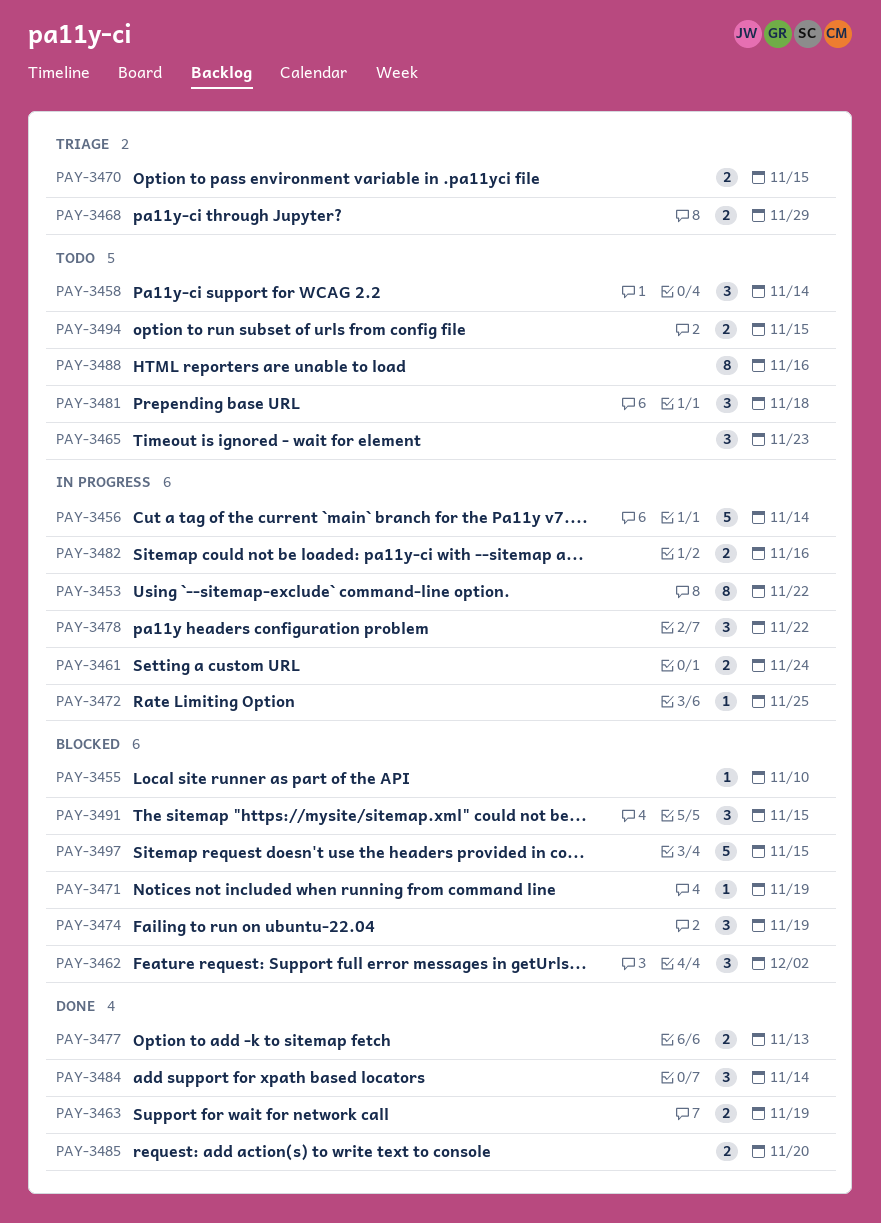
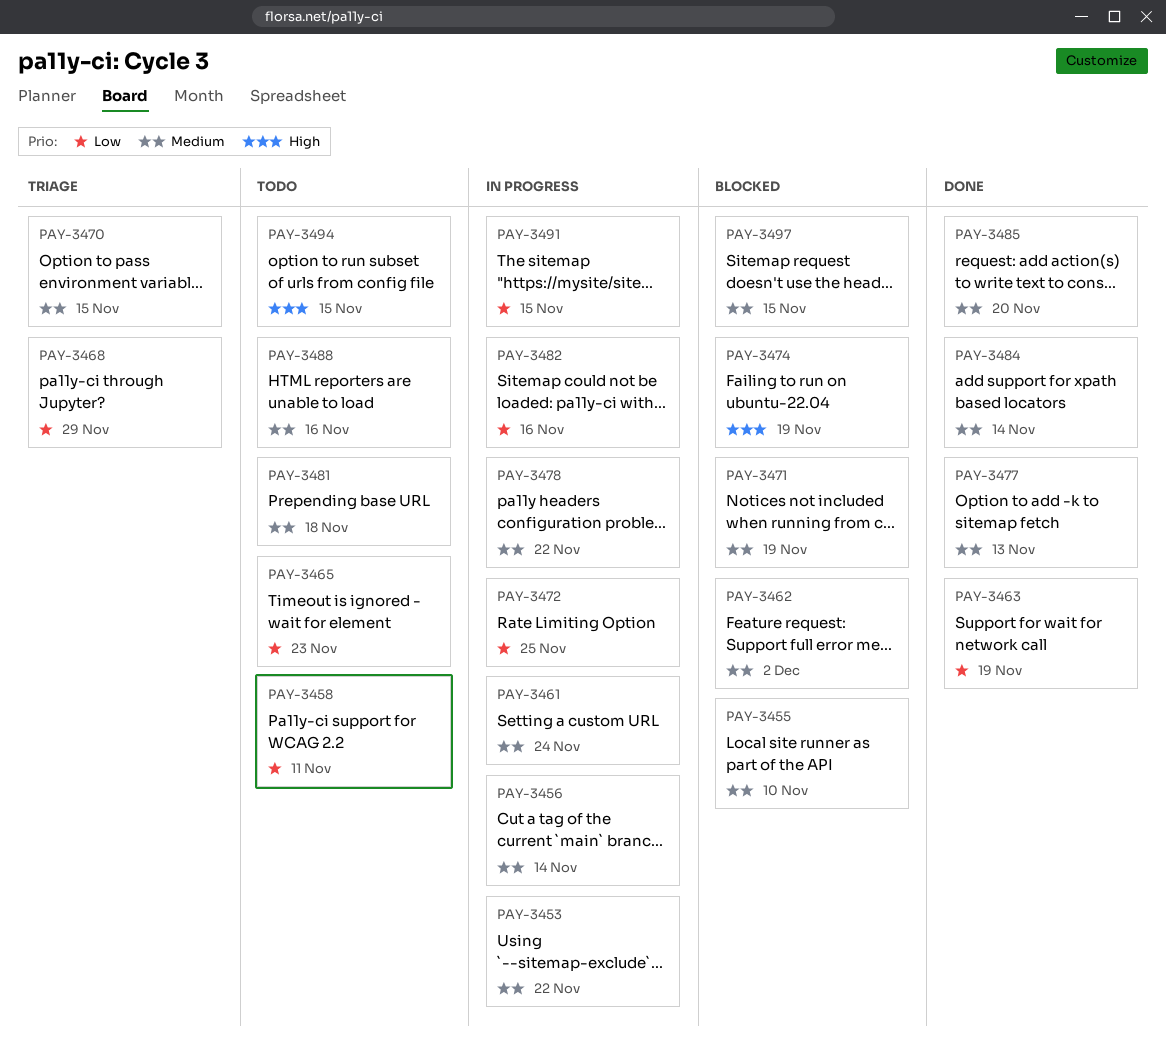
PAY-3458, due: Nov 14 -> Nov 11
PAY-3491, status: Blocked -> In progress

